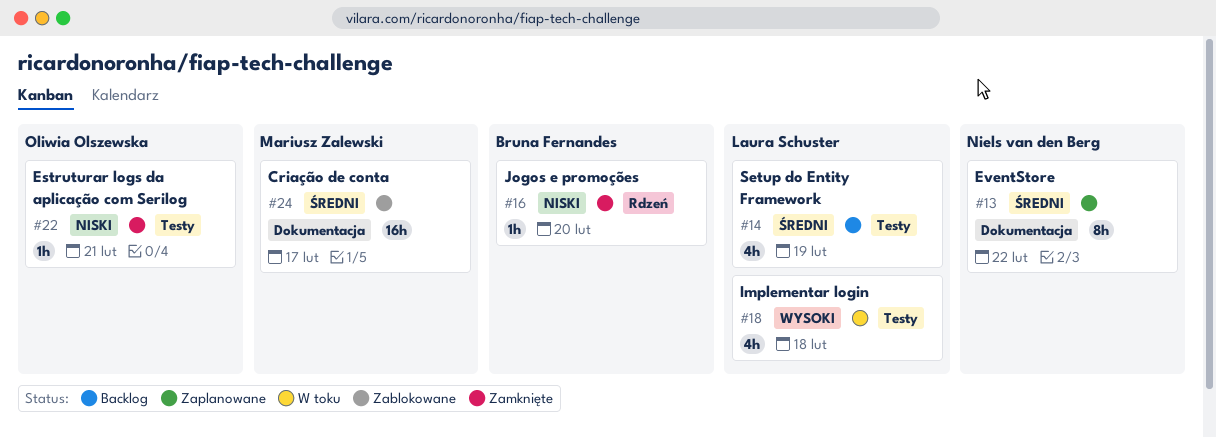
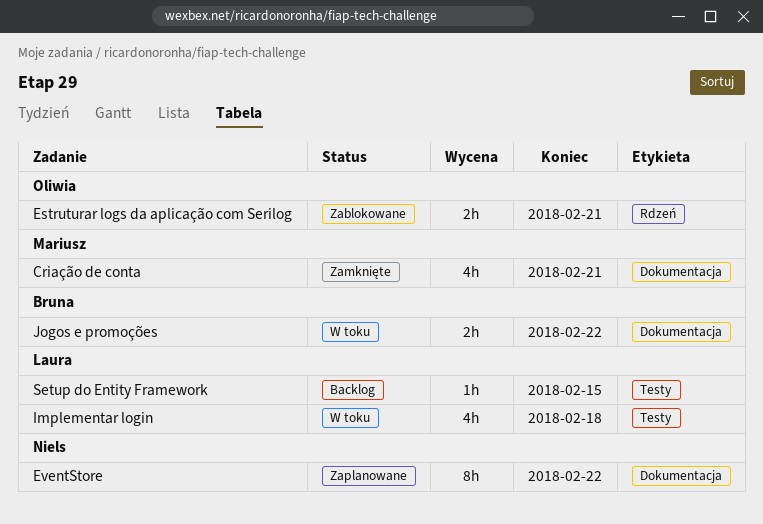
Criação de conta, status: Zablokowane -> Zamknięte
Criação de conta, estimate: 16h -> 4h
Criação de conta, due: Feb 17 -> Feb 21
Estruturar logs da aplicação com Serilog, status: Zamknięte -> Zablokowane
Estruturar logs da aplicação com Serilog, label: Testy -> Rdzeń
Estruturar logs da aplicação com Serilog, estimate: 1h -> 2h
Jogos e promoções, status: Zamknięte -> W toku
Jogos e promoções, label: Rdzeń -> Dokumentacja
Jogos e promoções, estimate: 1h -> 2h
Jogos e promoções, due: Feb 20 -> Feb 22
Setup do Entity Framework, estimate: 4h -> 1h
Setup do Entity Framework, due: Feb 19 -> Feb 15

